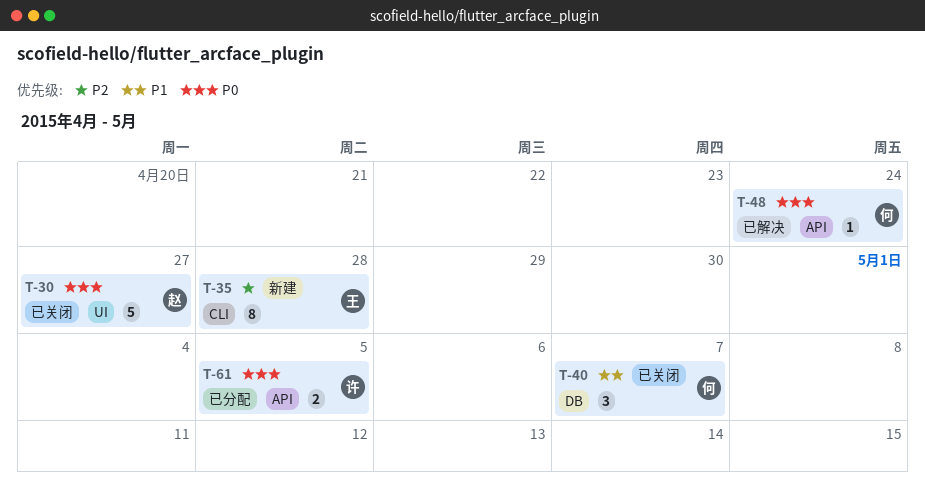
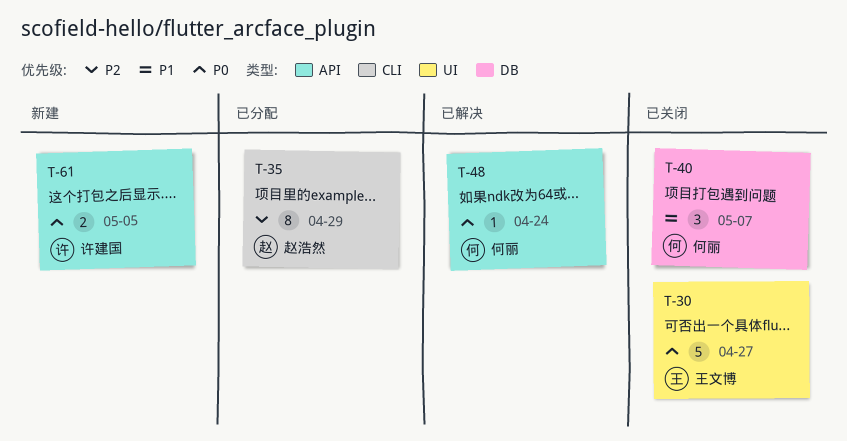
T-30, owner: 赵浩然 -> 王文博
T-35, status: 新建 -> 已分配
T-35, owner: 王文博 -> 赵浩然
T-35, due: Apr 28 -> Apr 29
T-61, status: 已分配 -> 新建

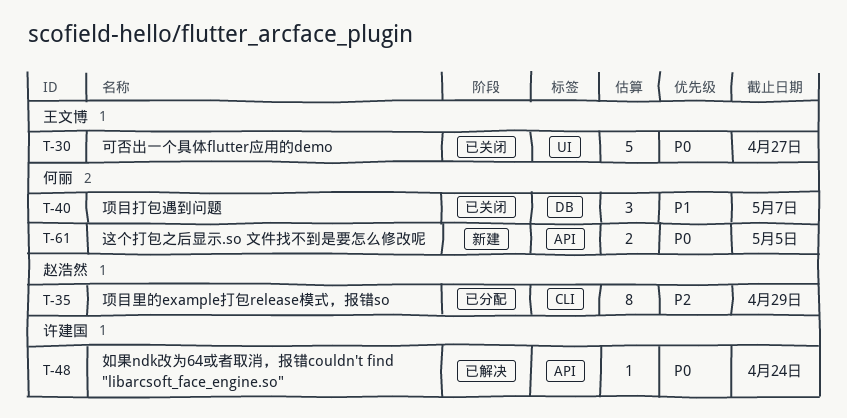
T-48, owner: 何丽 -> 许建国
T-61, owner: 许建国 -> 何丽

